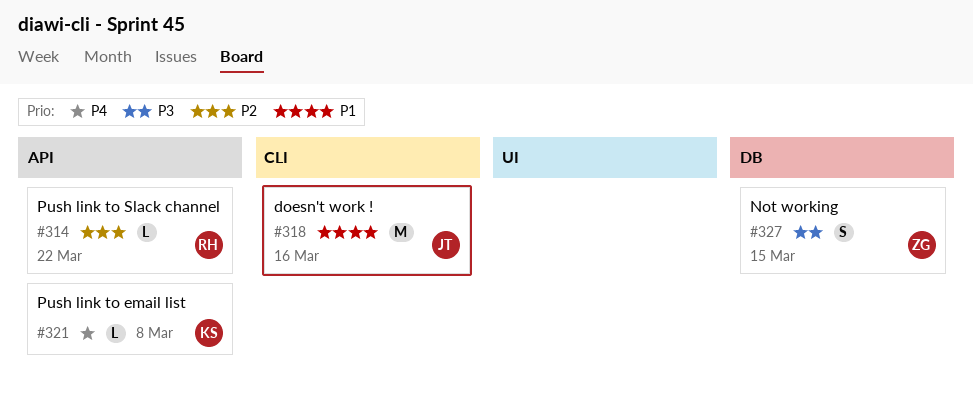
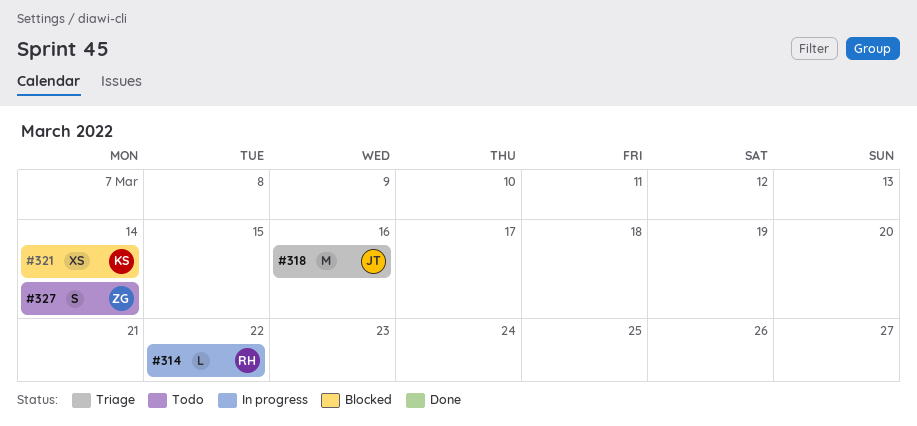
#321, estimate: L -> XS
#321, due: Mar 8 -> Mar 14
#327, due: Mar 15 -> Mar 14

